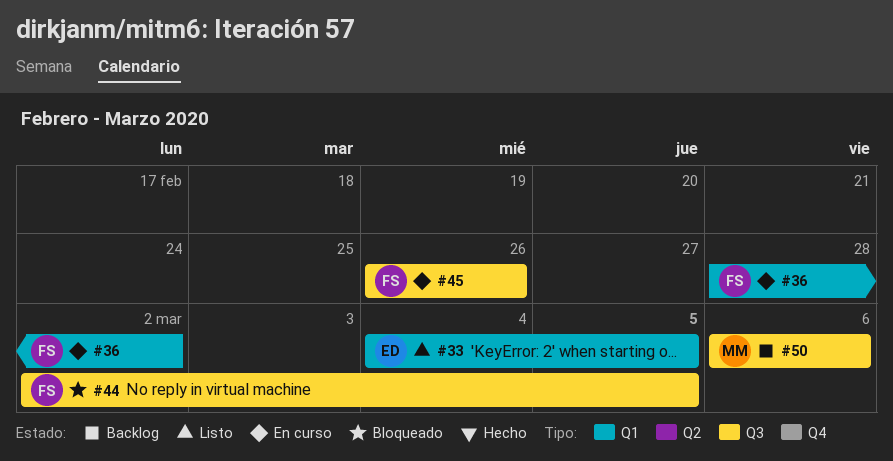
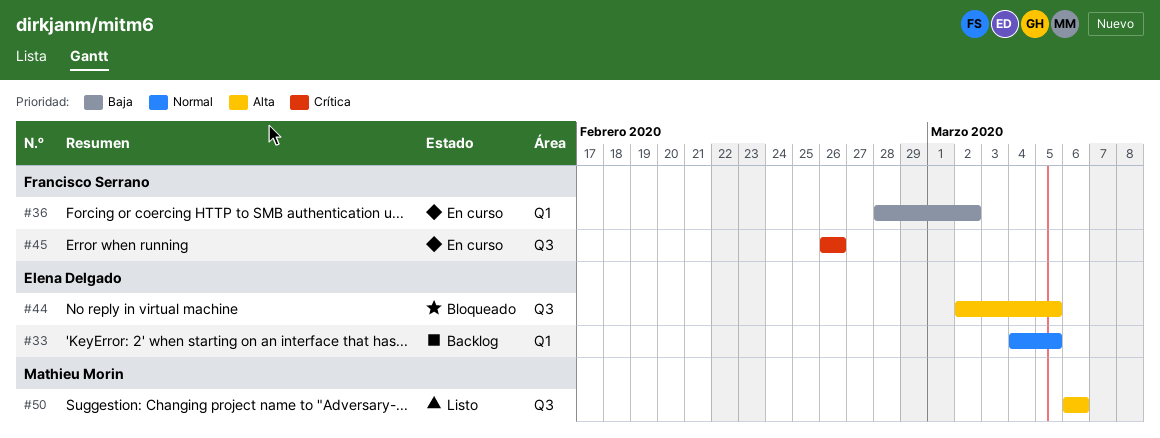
#33, status: Listo -> Backlog
#44, owner: Francisco Serrano -> Elena Delgado
#50, status: Backlog -> Listo

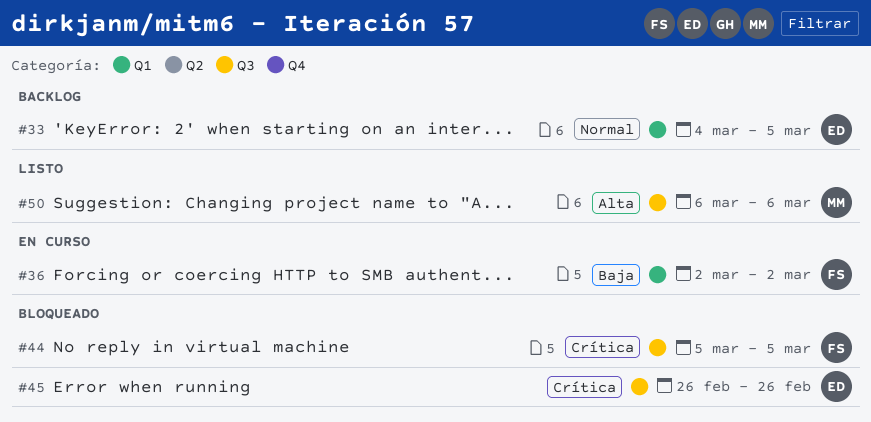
#36, start: Feb 28 -> Mar 2
#44, owner: Elena Delgado -> Francisco Serrano
#44, priority: Alta -> Crítica
#44, start: Mar 2 -> Mar 5
#45, status: En curso -> Bloqueado
#45, owner: Francisco Serrano -> Elena Delgado

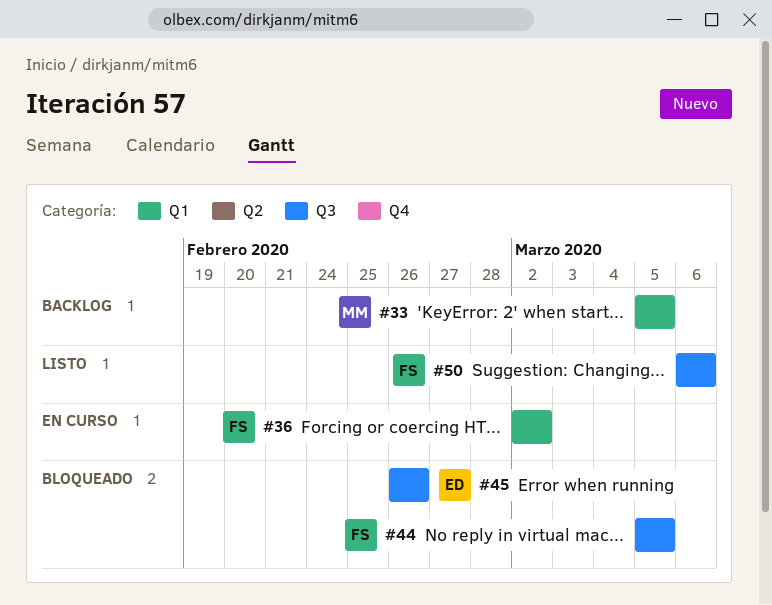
#33, owner: ED -> MM
#33, start: Mar 4 -> Mar 5
#50, owner: MM -> FS

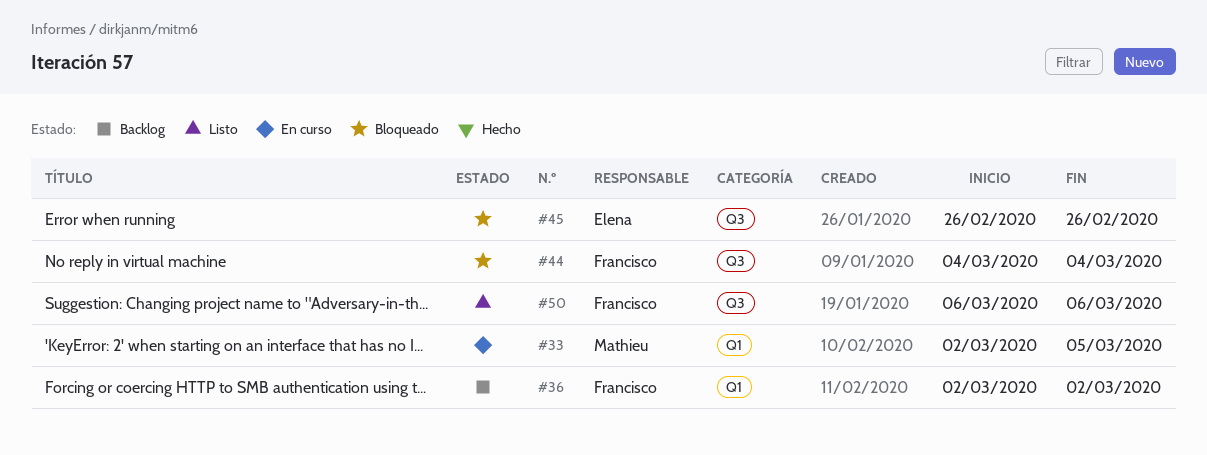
#33, status: Backlog -> En curso
#33, start: Mar 5 -> Mar 2
#36, status: En curso -> Backlog
#44, start: Mar 5 -> Mar 4
#44, due: Mar 5 -> Mar 4

